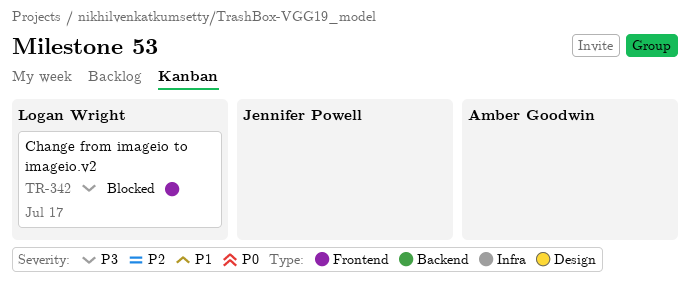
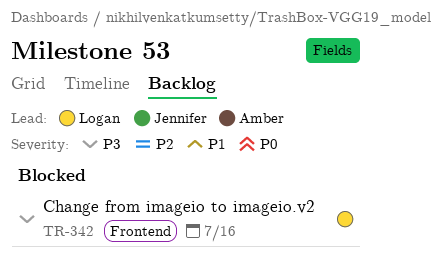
TR-342, due: Jul 17 -> Jul 16

